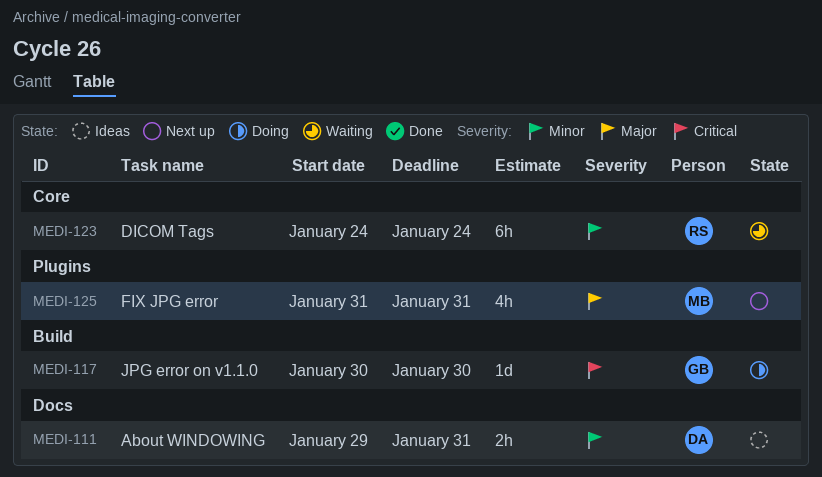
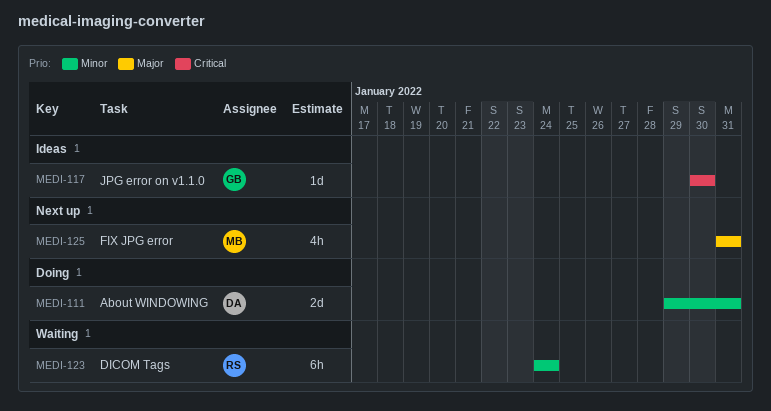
MEDI-111, status: Ideas -> Doing
MEDI-111, estimate: 2h -> 2d
MEDI-117, status: Doing -> Ideas

